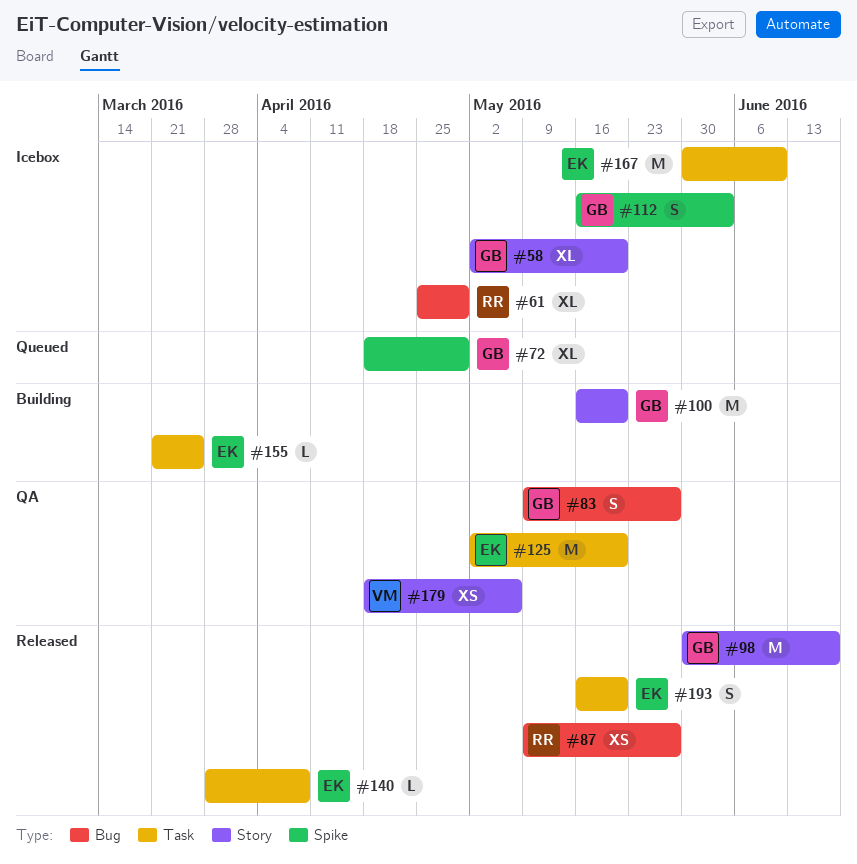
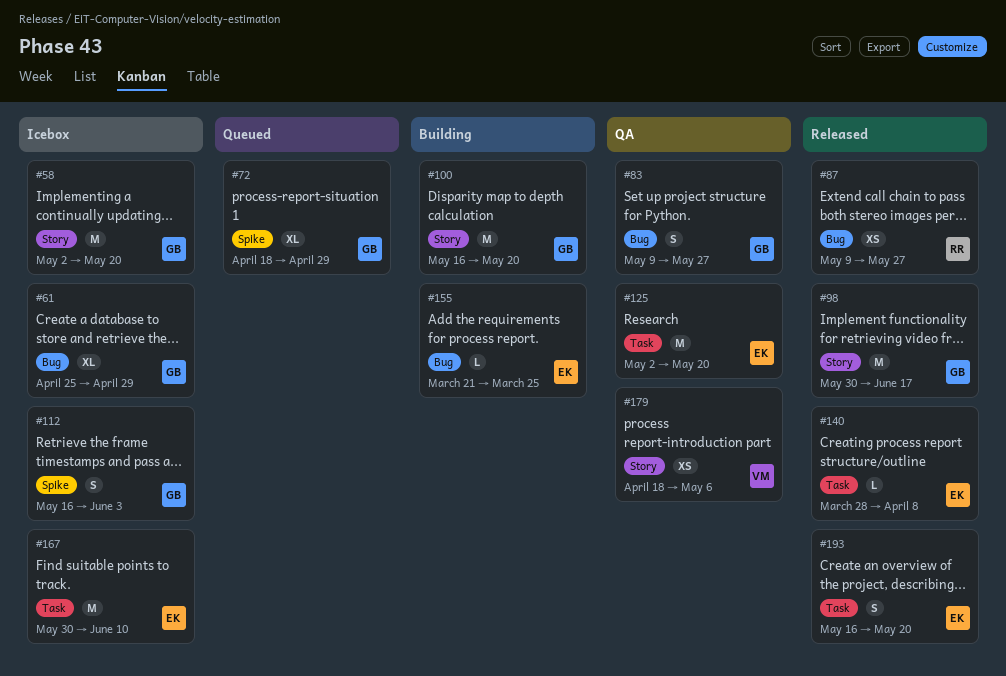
#58, estimate: XL -> M
#61, owner: RR -> GB
#155, label: Task -> Bug

